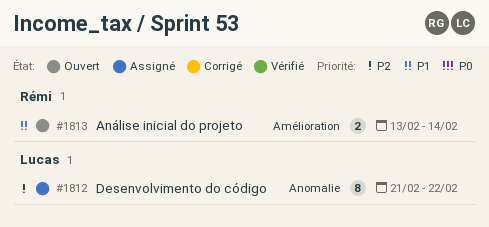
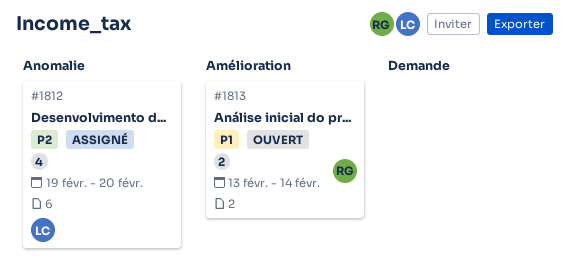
#1812, estimate: 8 -> 4
#1812, start: Feb 21 -> Feb 19
#1812, due: Feb 22 -> Feb 20

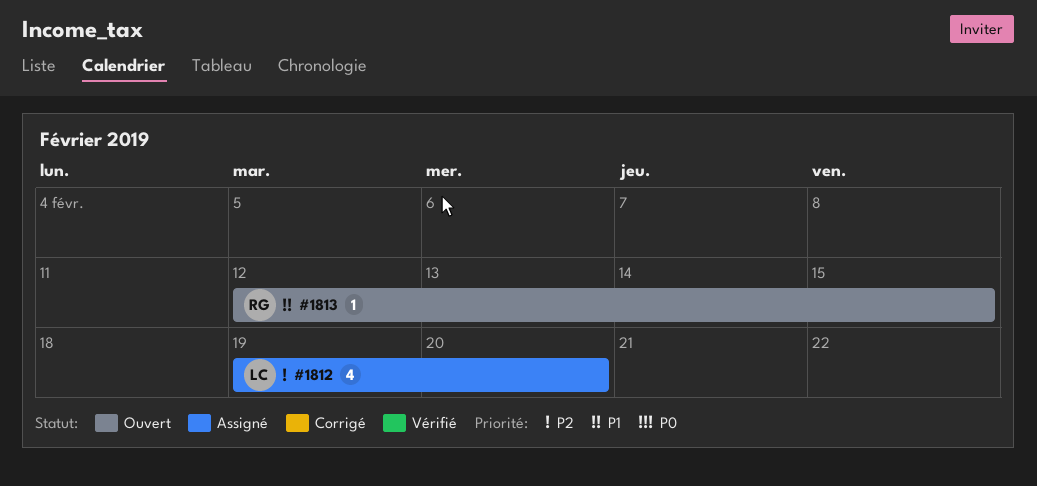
#1813, estimate: 2 -> 1
#1813, start: Feb 13 -> Feb 12
#1813, due: Feb 14 -> Feb 15

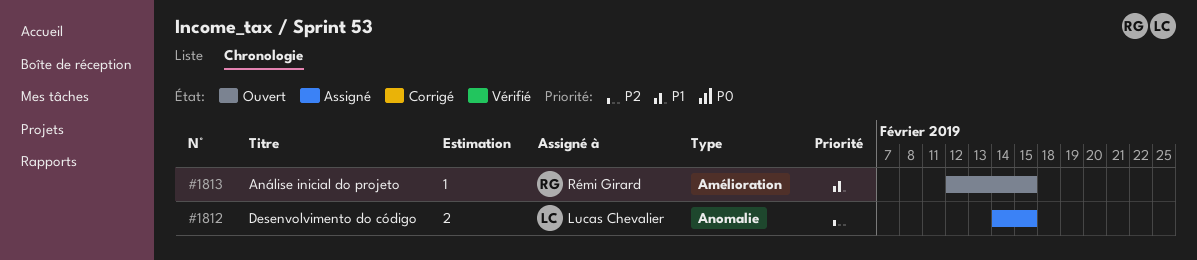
#1812, estimate: 4 -> 2
#1812, start: Feb 19 -> Feb 14
#1812, due: Feb 20 -> Feb 15

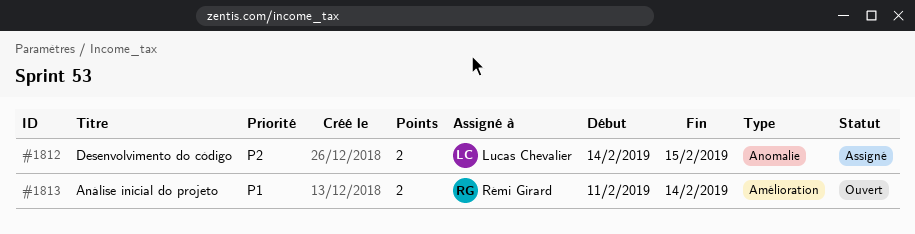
#1813, estimate: 1 -> 2
#1813, start: Feb 12 -> Feb 11
#1813, due: Feb 15 -> Feb 14

